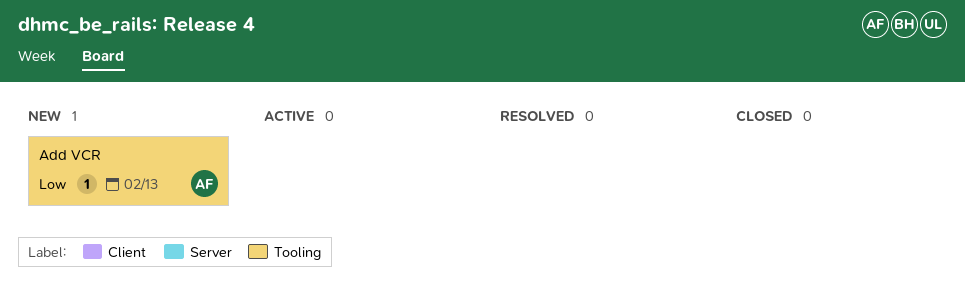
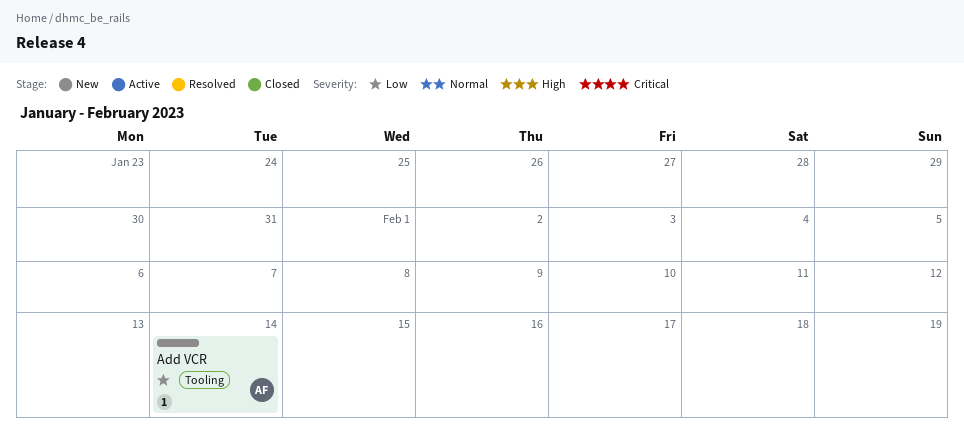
Add VCR, due: Feb 13 -> Feb 14

